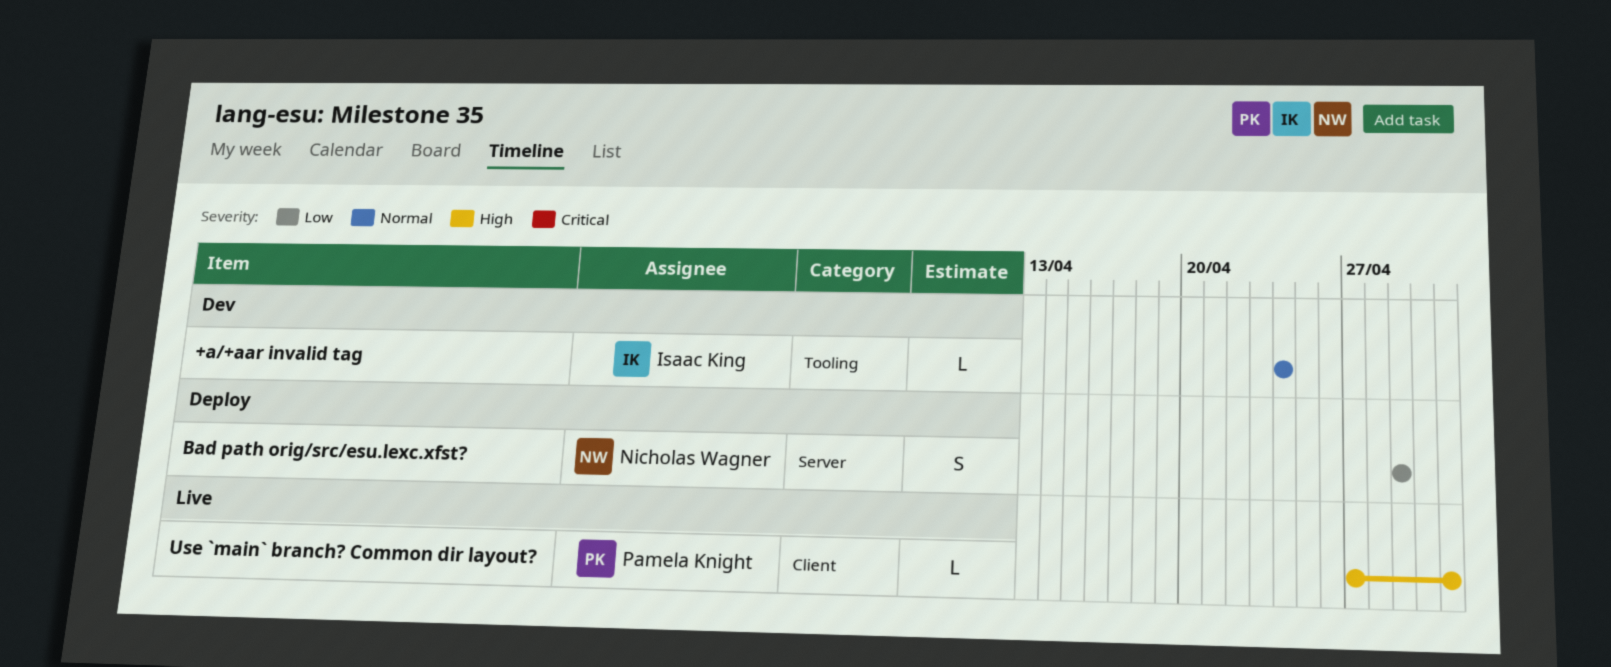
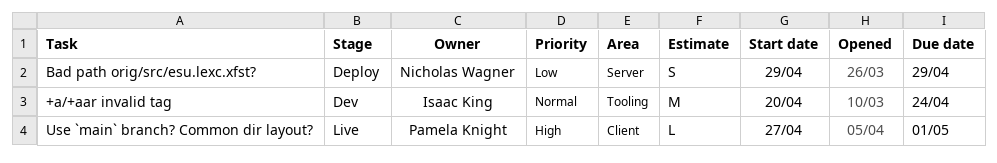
+a/+aar invalid tag, estimate: L -> M
+a/+aar invalid tag, start: Apr 24 -> Apr 20

